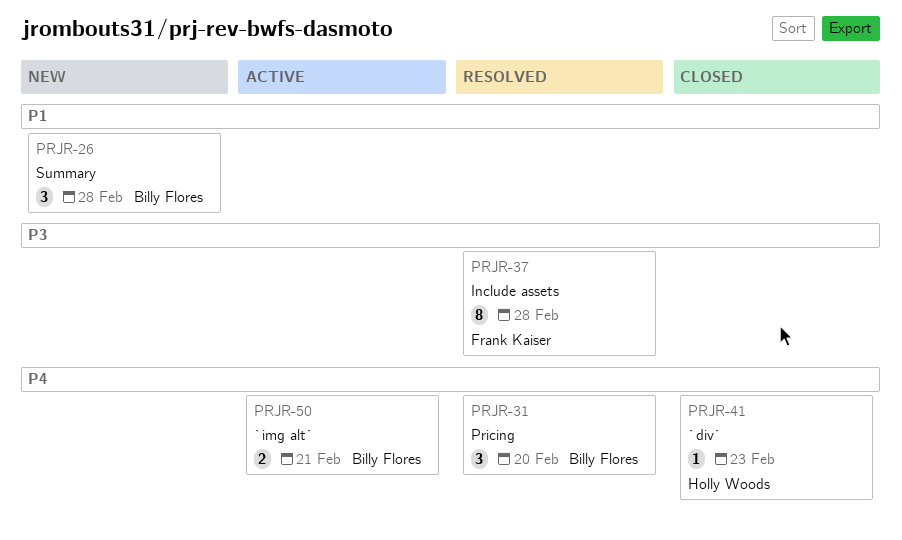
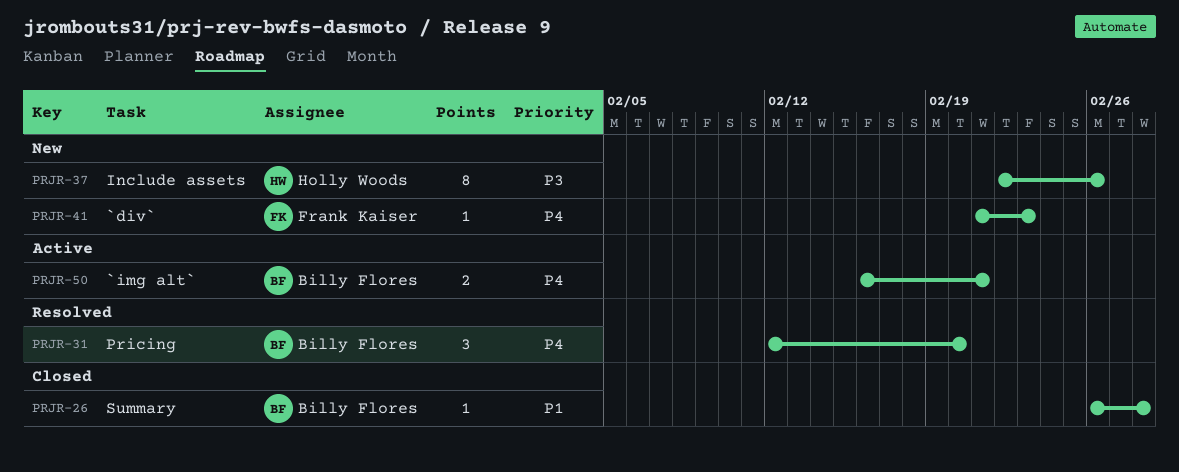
PRJR-26, status: New -> Closed
PRJR-26, estimate: 3 -> 1
PRJR-37, status: Resolved -> New
PRJR-37, owner: Frank Kaiser -> Holly Woods
PRJR-37, due: Feb 28 -> Feb 26
PRJR-41, status: Closed -> New
PRJR-41, owner: Holly Woods -> Frank Kaiser

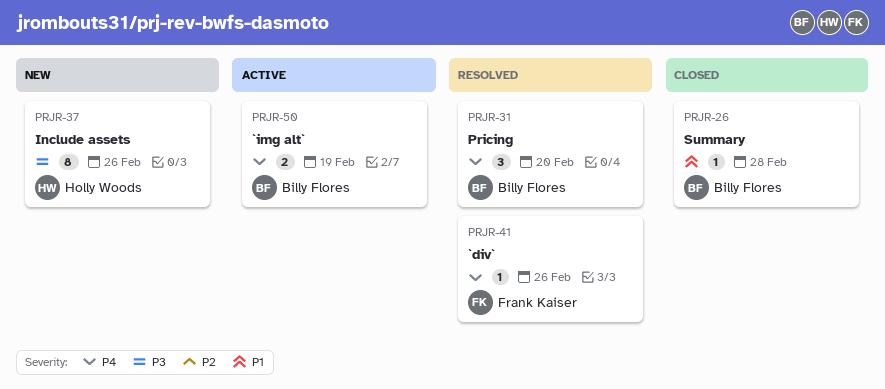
PRJR-41, status: New -> Resolved
PRJR-41, due: Feb 23 -> Feb 26
PRJR-50, due: Feb 21 -> Feb 19

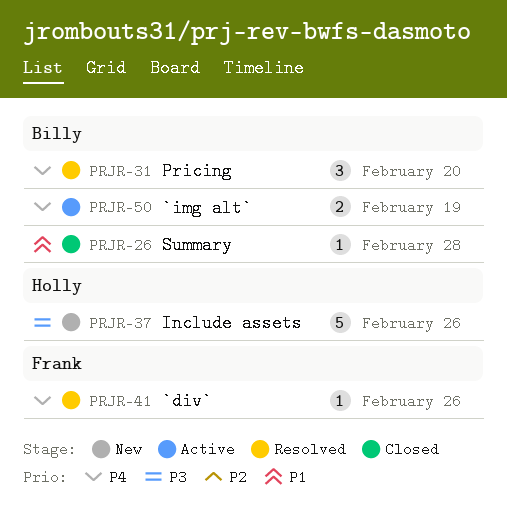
PRJR-37, estimate: 8 -> 5

